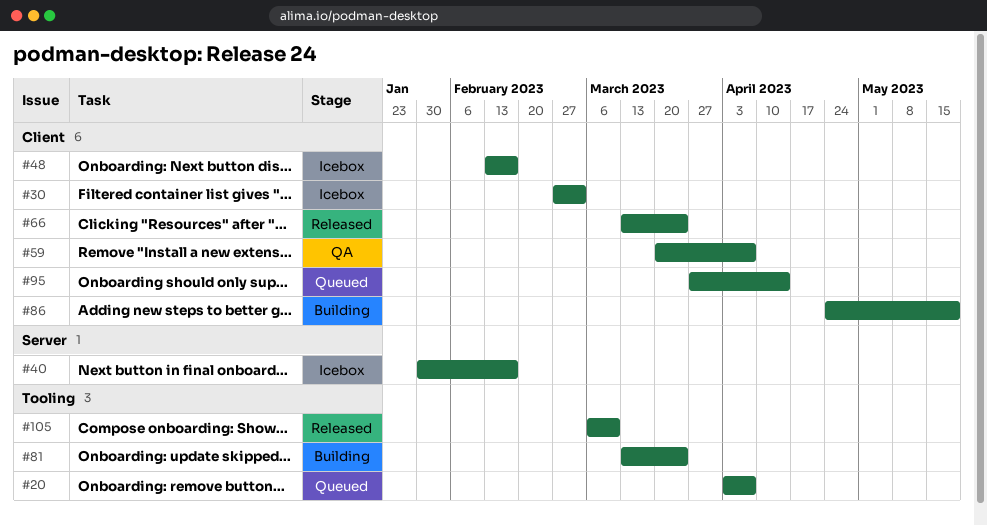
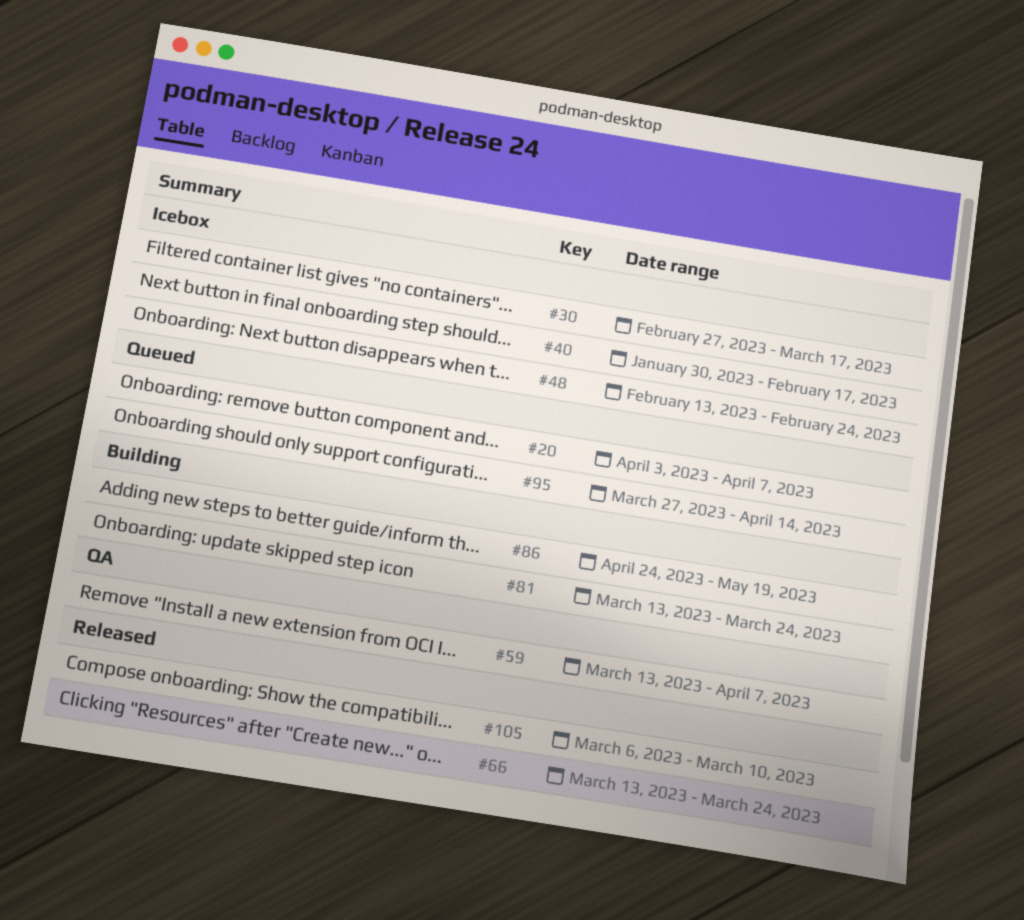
#30, due: Mar 3 -> Mar 17
#48, due: Feb 17 -> Feb 24
#59, start: Mar 20 -> Mar 13

